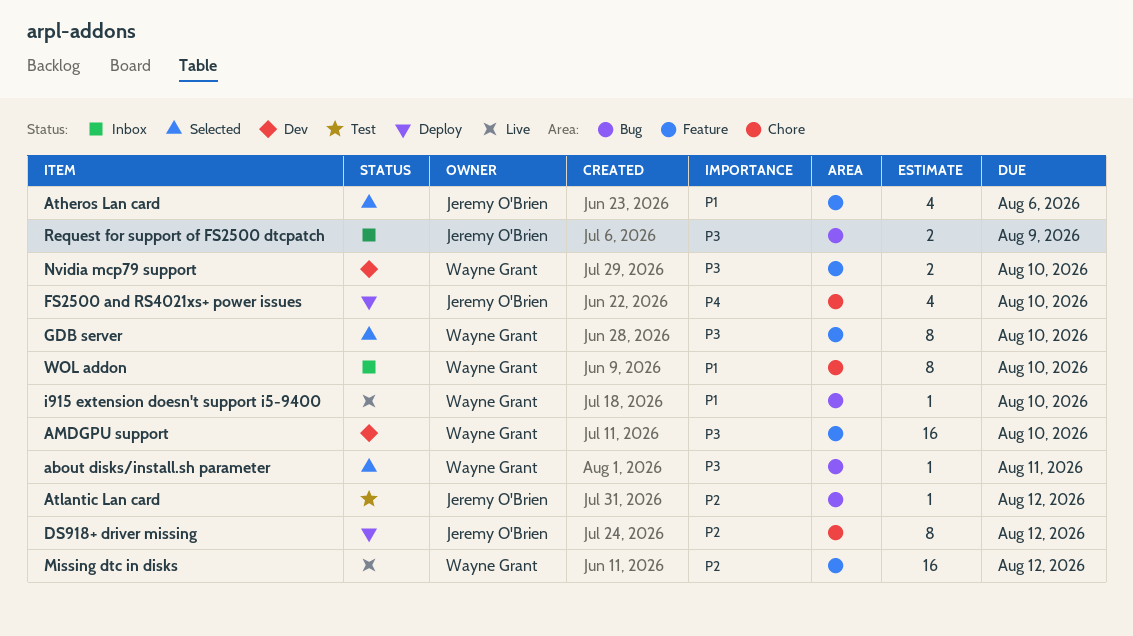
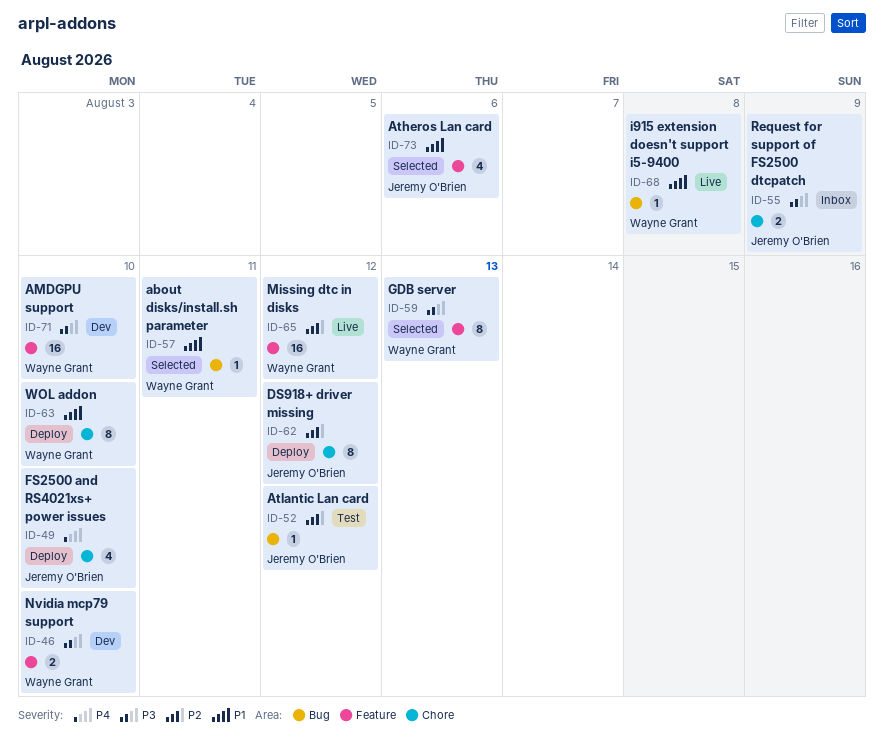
about disks/install.sh parameter, priority: P3 -> P1
GDB server, due: Aug 10 -> Aug 13
i915 extension doesn't support i5-9400, due: Aug 10 -> Aug 8
Request for support of FS2500 dtcpatch, label: Bug -> Chore
WOL addon, status: Inbox -> Deploy

